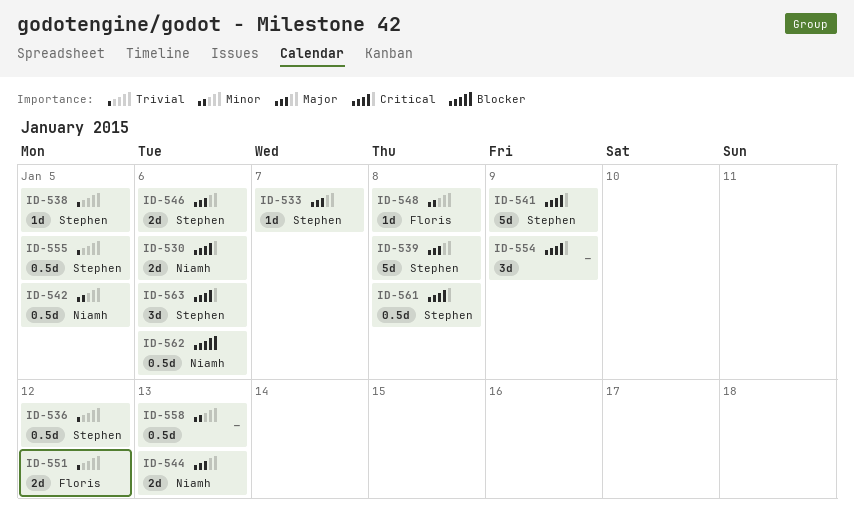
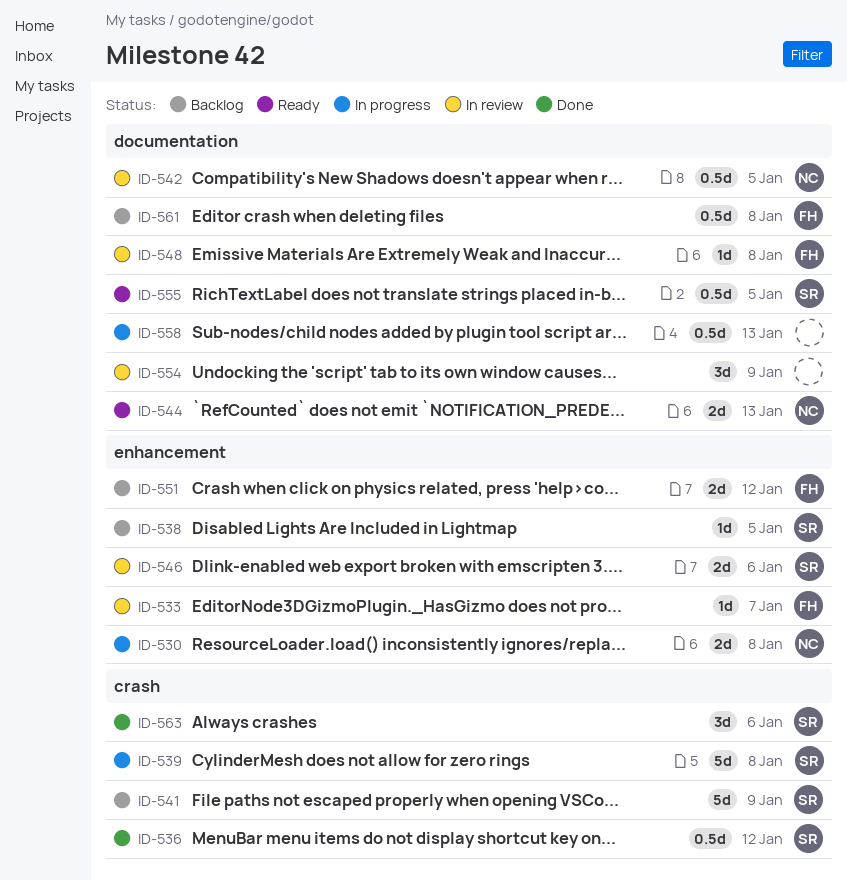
ID-530, due: Jan 6 -> Jan 8
ID-533, owner: Stephen -> Floris
ID-561, owner: Stephen -> Floris
ID-562: present -> none

